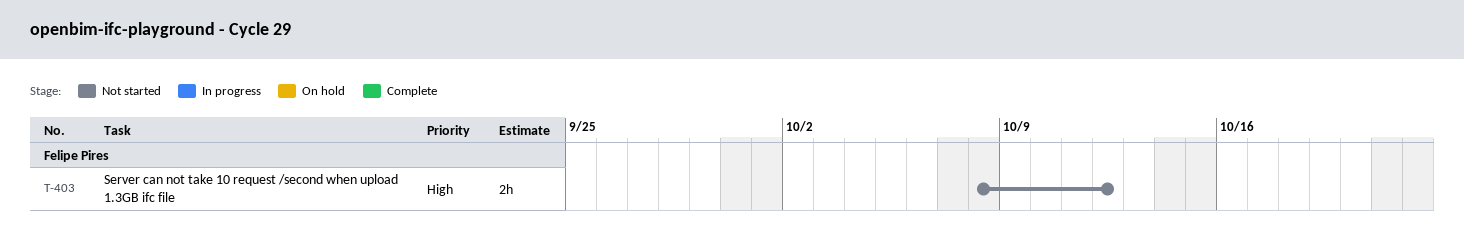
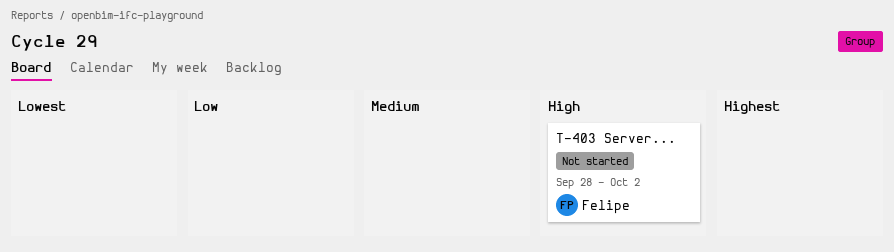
T-403, start: Oct 8 -> Sep 28
T-403, due: Oct 12 -> Oct 2

